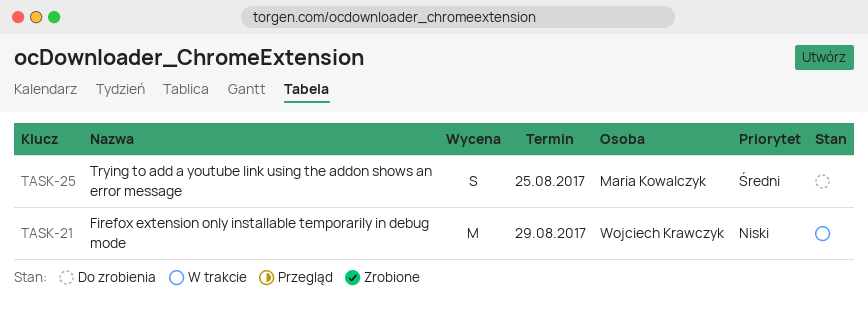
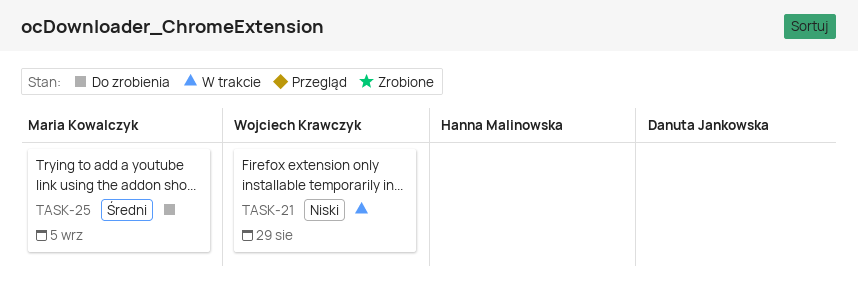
TASK-25, due: Aug 25 -> Sep 5

